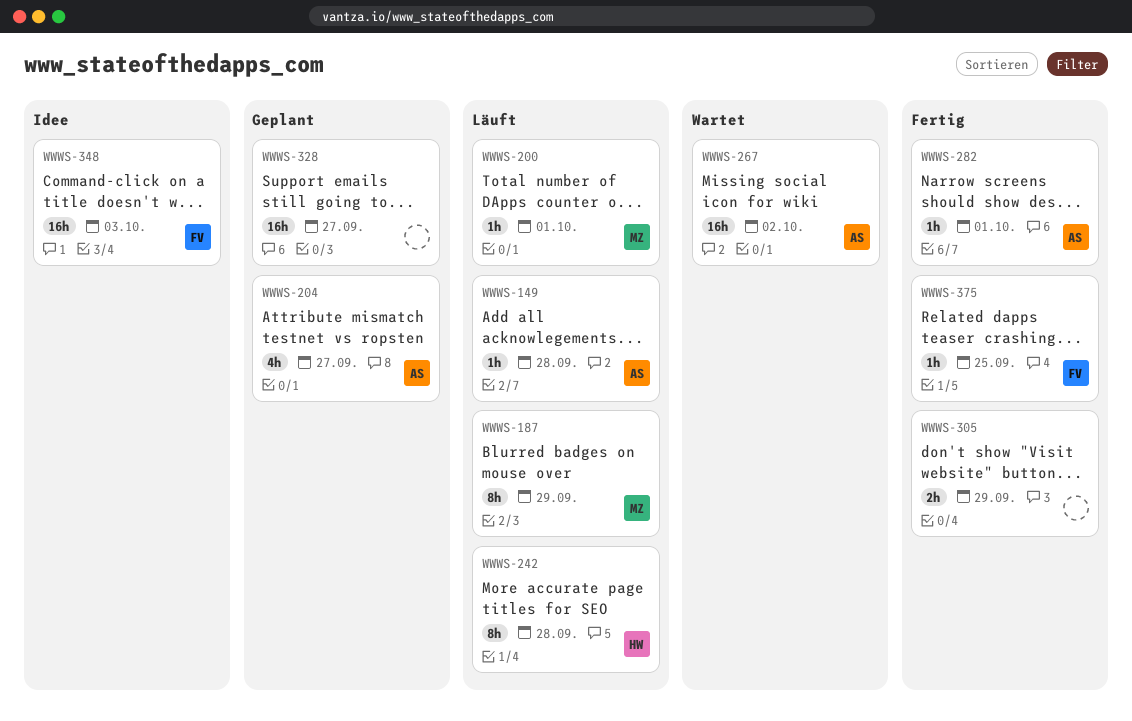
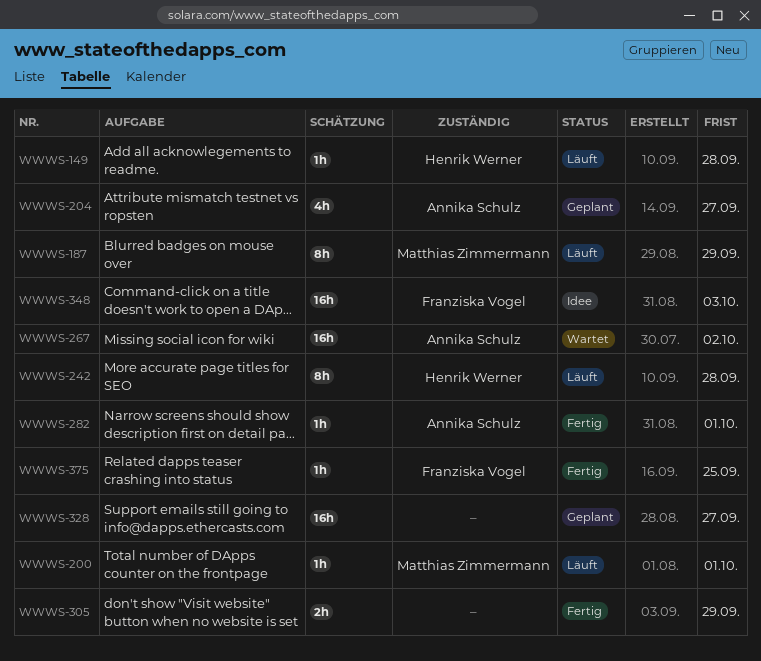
WWWS-149, owner: Annika Schulz -> Henrik Werner

